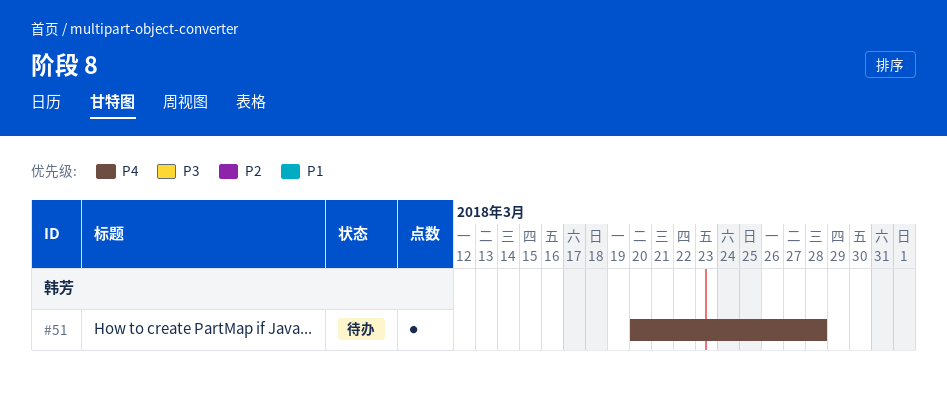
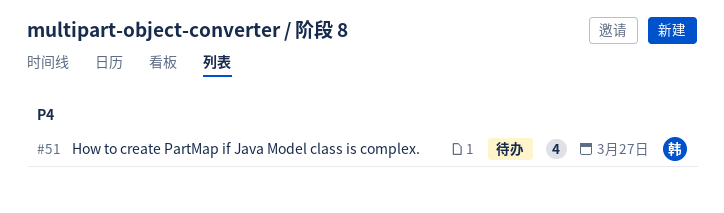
#51, estimate: 1 -> 4
#51, due: Mar 28 -> Mar 27

